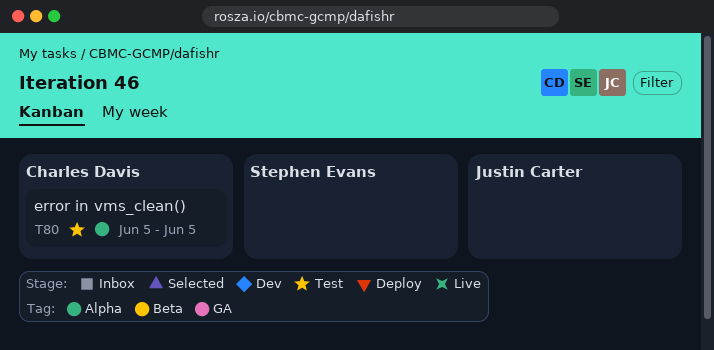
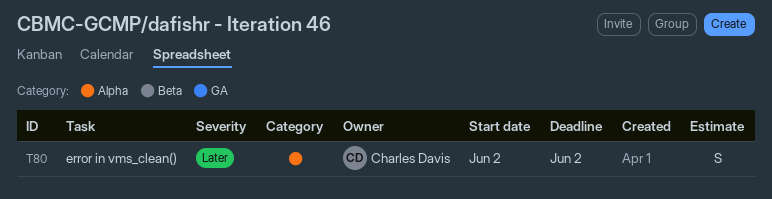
T80, start: Jun 5 -> Jun 2
T80, due: Jun 5 -> Jun 2

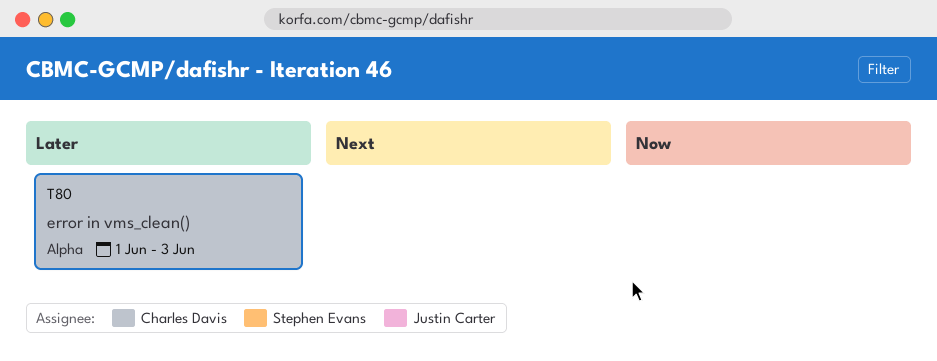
T80, start: Jun 2 -> Jun 1
T80, due: Jun 2 -> Jun 3

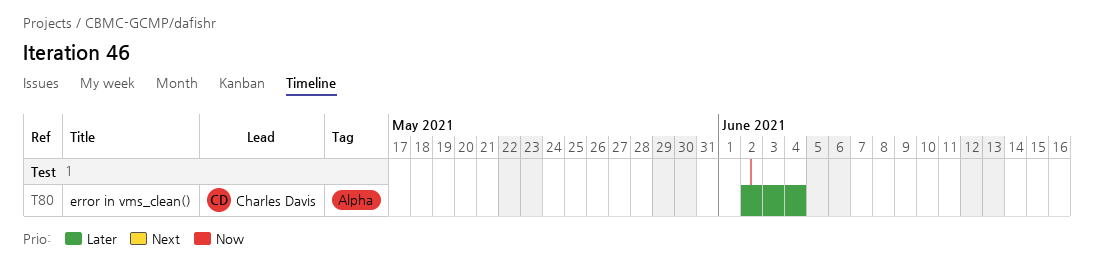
T80, start: Jun 1 -> Jun 2
T80, due: Jun 3 -> Jun 4

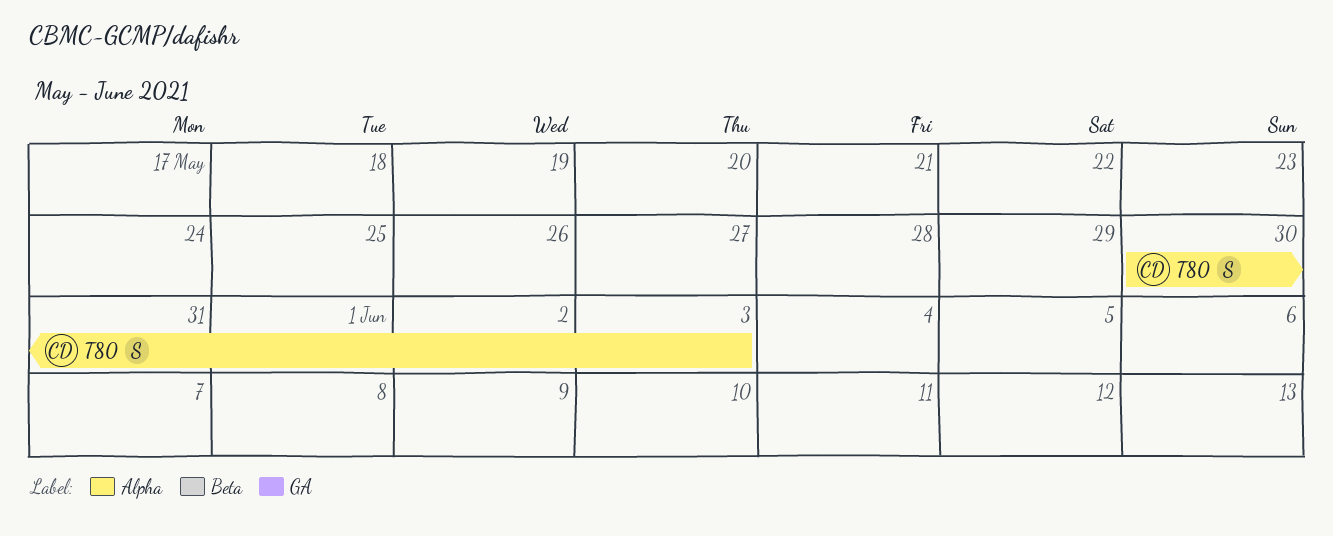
T80, start: Jun 2 -> May 30
T80, due: Jun 4 -> Jun 3

